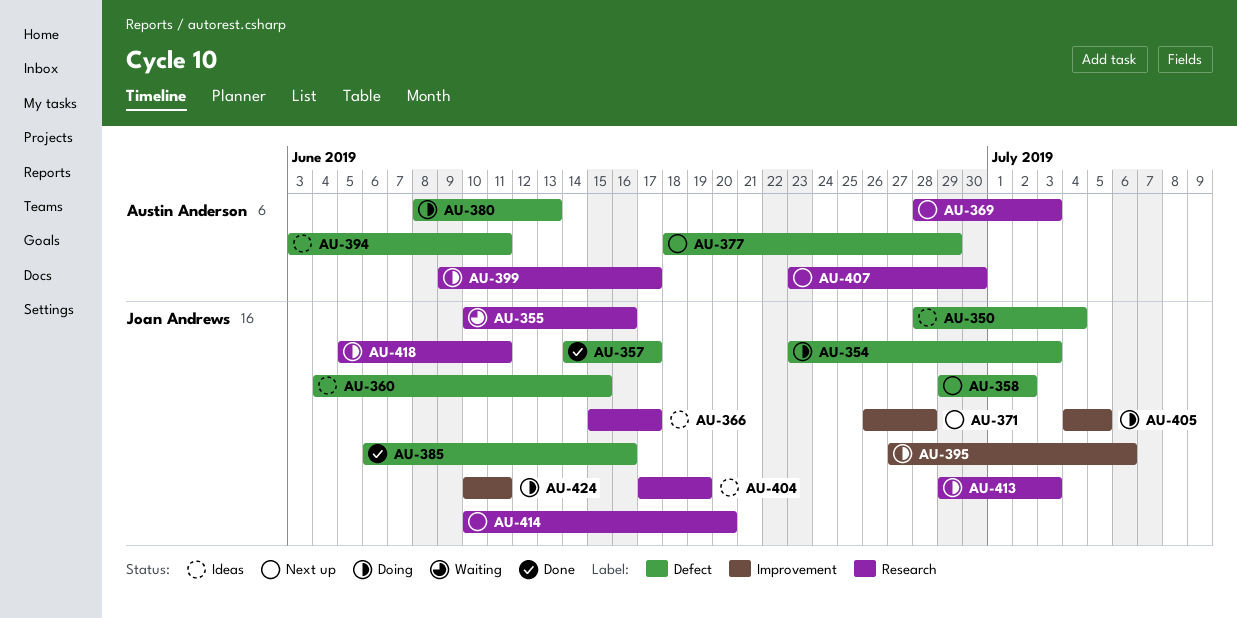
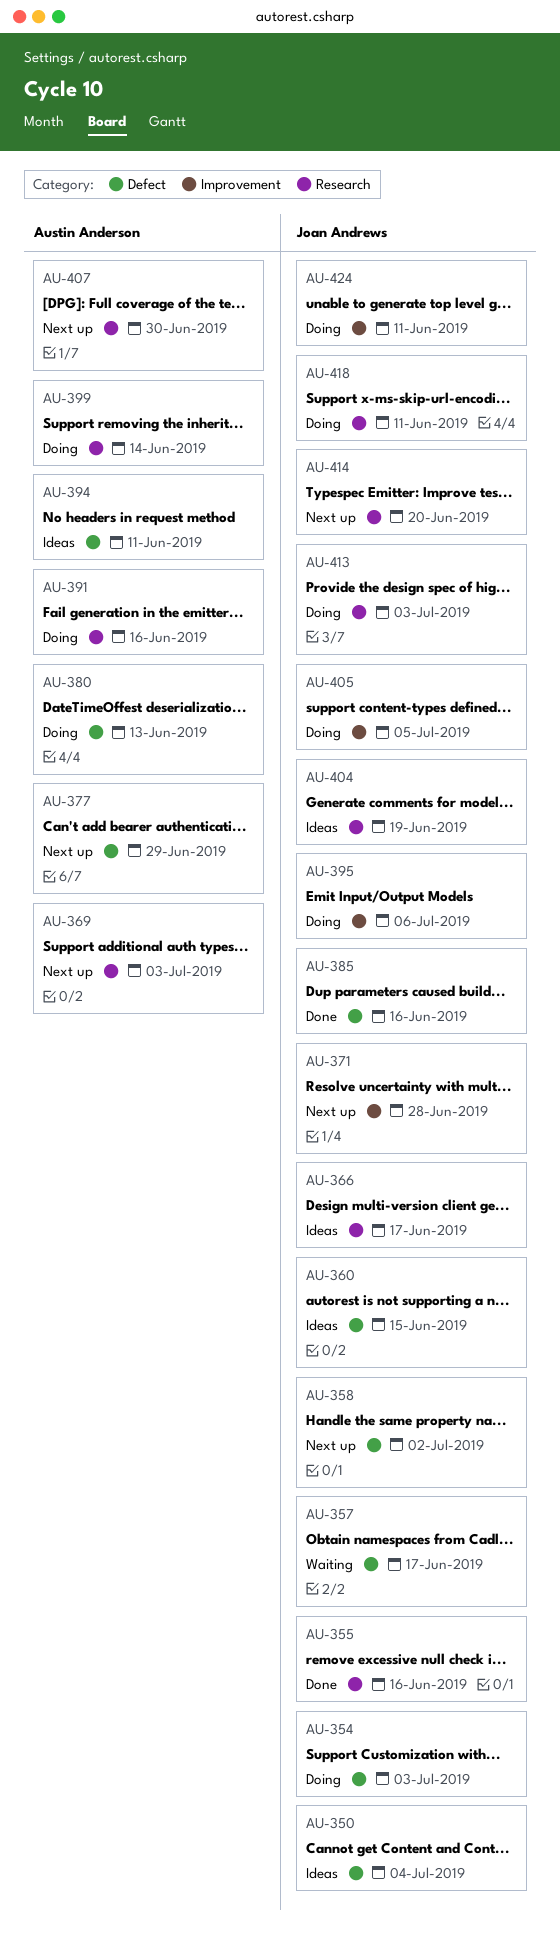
AU-355, status: Waiting -> Done
AU-357, status: Done -> Waiting
AU-391: none -> present
AU-399, due: Jun 17 -> Jun 14

